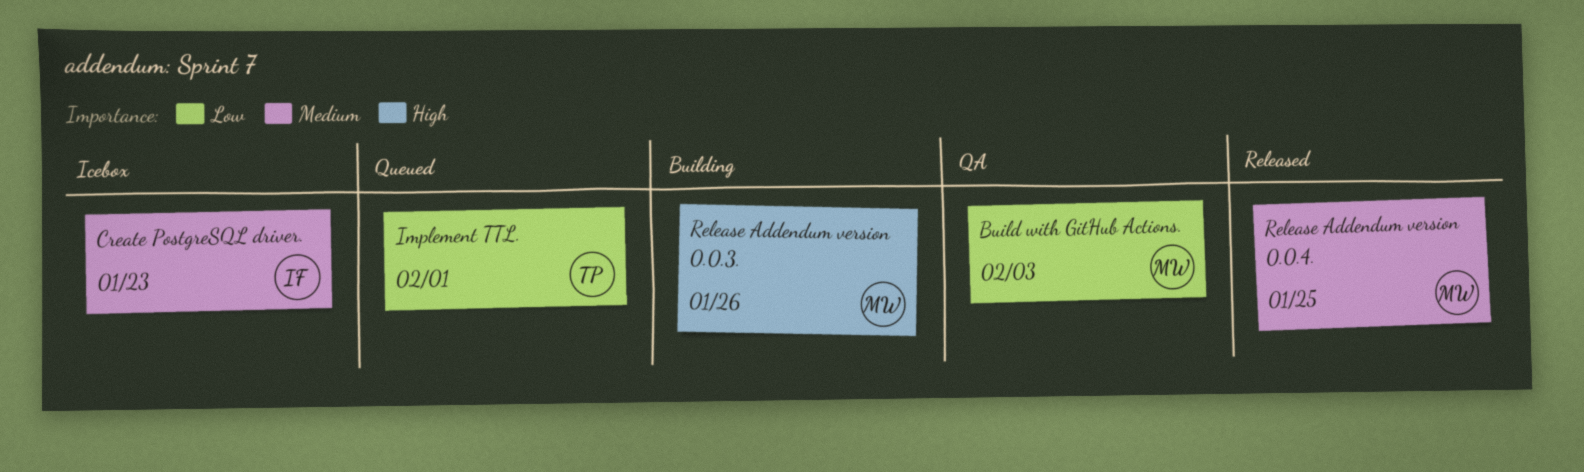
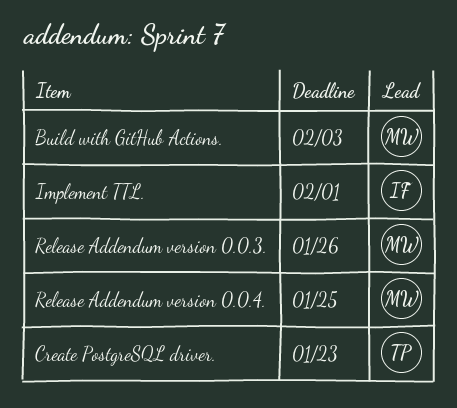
Create PostgreSQL driver., owner: IF -> TP
Implement TTL., owner: TP -> IF

